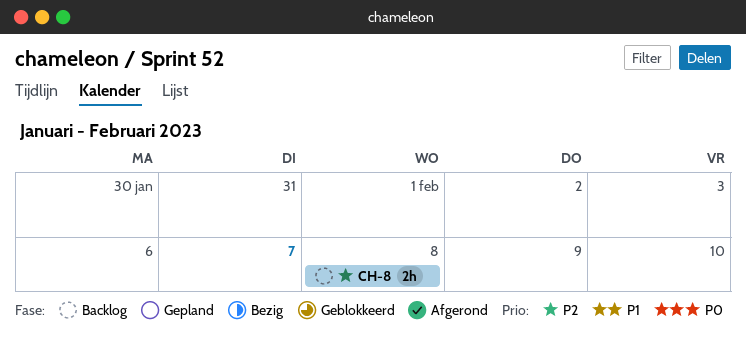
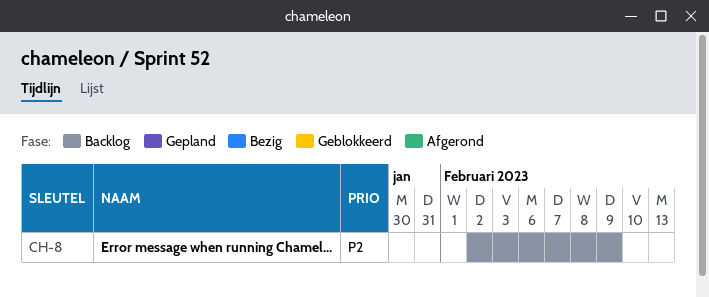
CH-8, start: Feb 8 -> Feb 2
CH-8, due: Feb 8 -> Feb 9

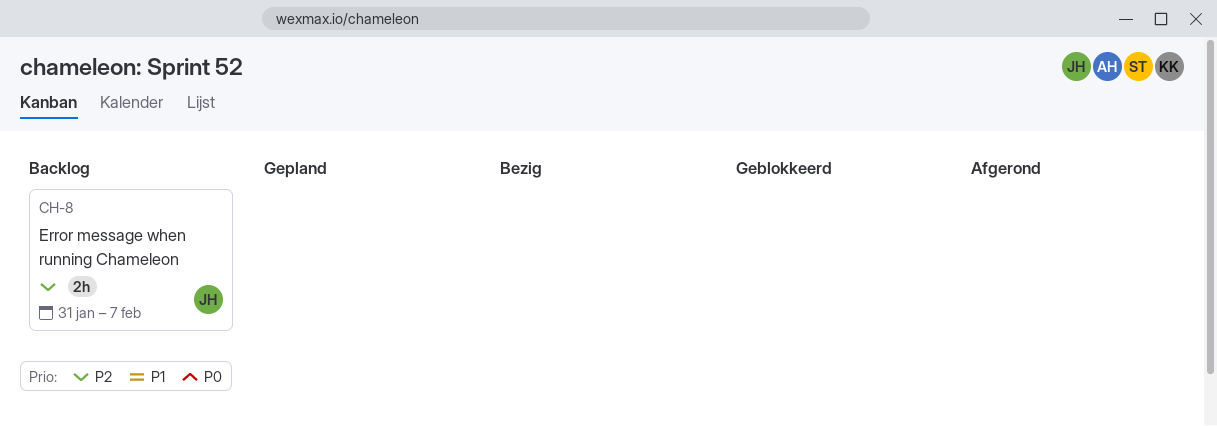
CH-8, start: Feb 2 -> Jan 31
CH-8, due: Feb 9 -> Feb 7

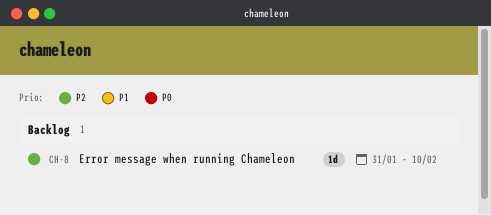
CH-8, estimate: 2h -> 1d
CH-8, due: Feb 7 -> Feb 10

